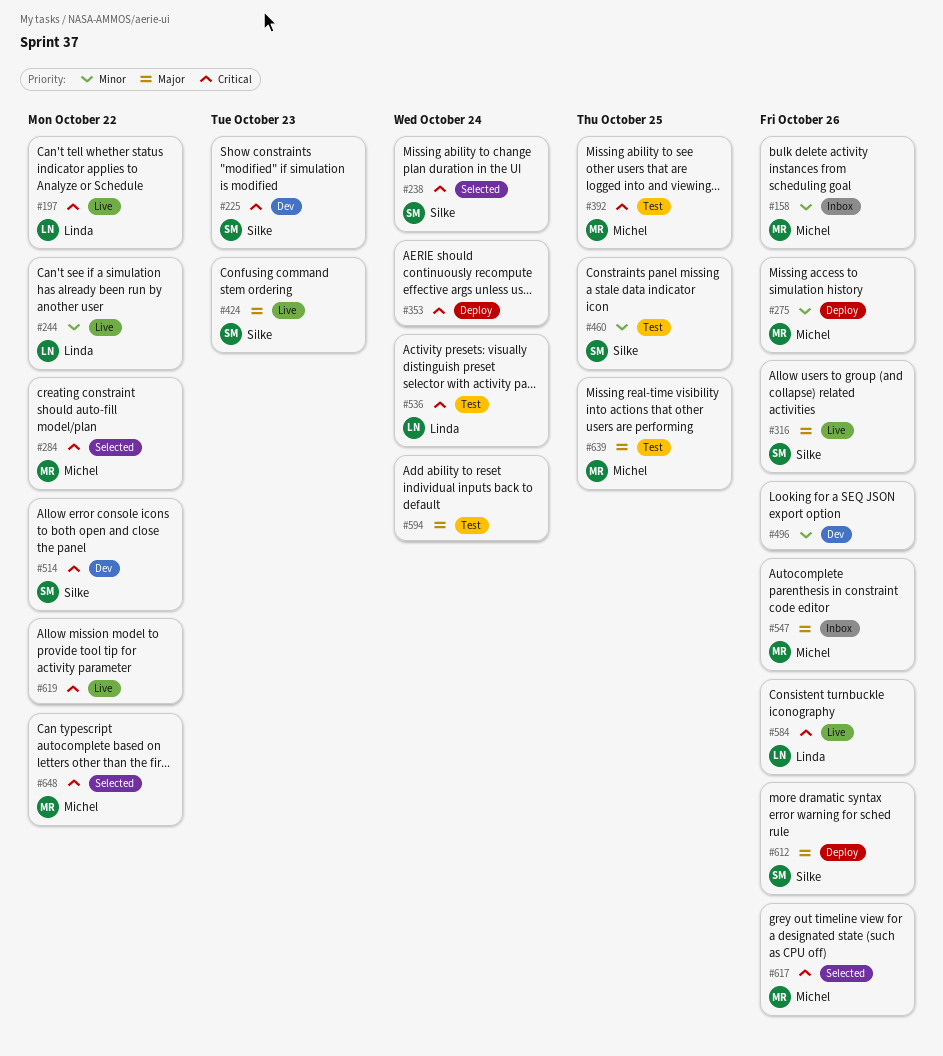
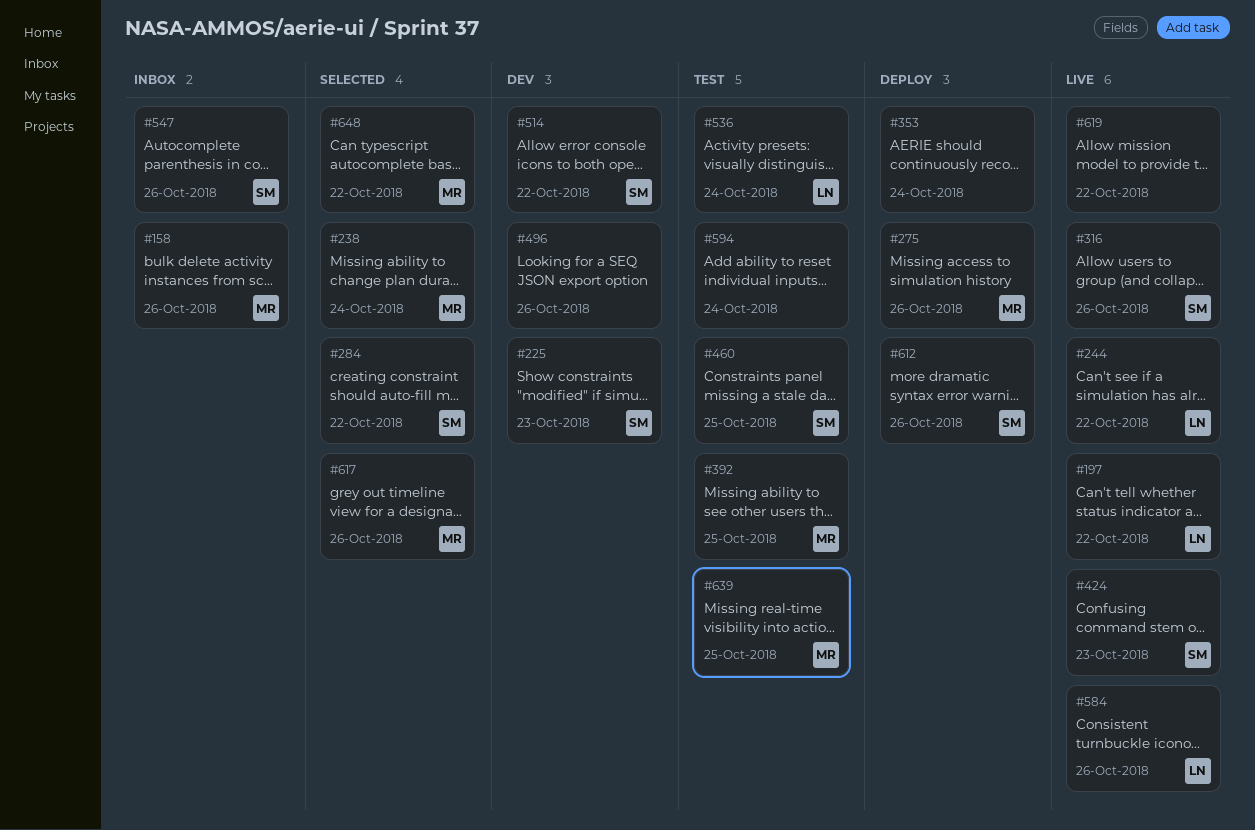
#238, owner: Silke -> Michel
#284, owner: Michel -> Silke
#547, owner: Michel -> Silke

